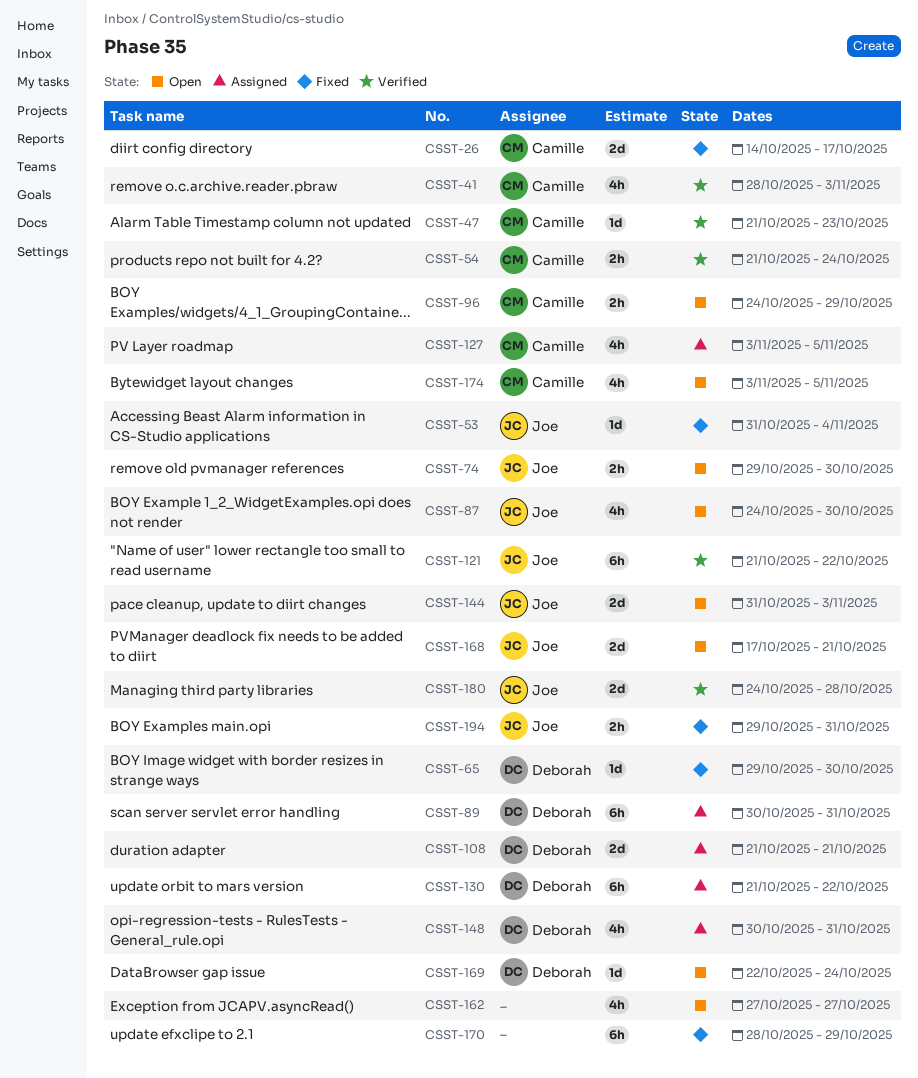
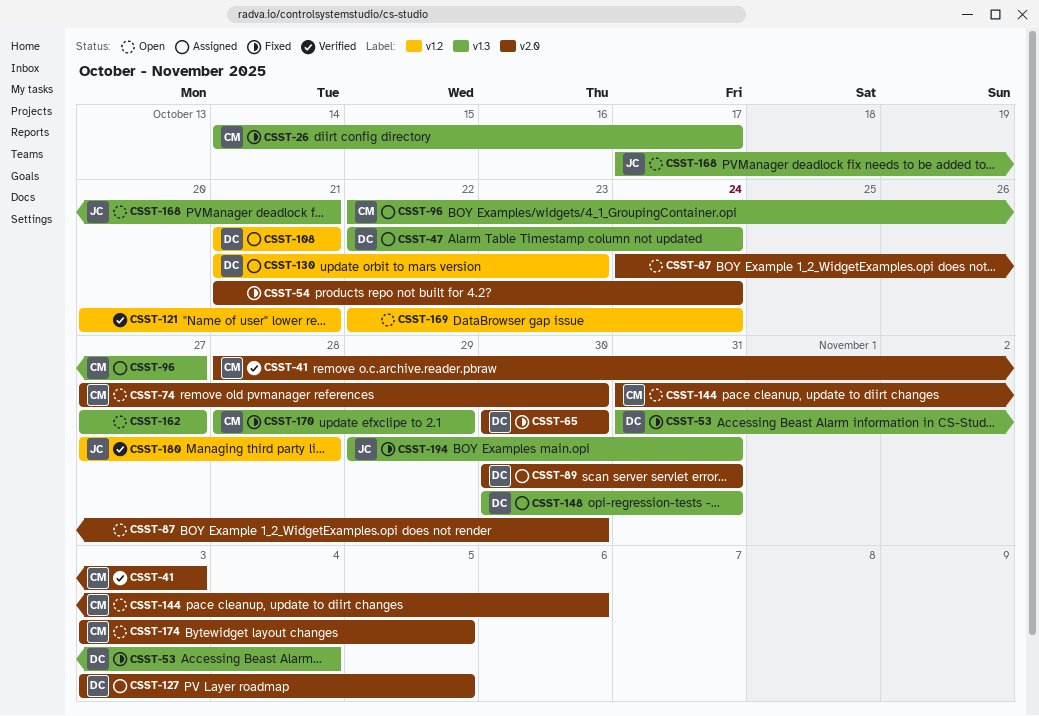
CSST-47, status: Verified -> Assigned
CSST-47, owner: Camille -> Deborah
CSST-47, start: Oct 21 -> Oct 22
CSST-47, due: Oct 23 -> Oct 24
CSST-53, owner: Joe -> Deborah
CSST-54, status: Verified -> Fixed
CSST-54, owner: Camille -> none
CSST-65, start: Oct 29 -> Oct 30
CSST-74, owner: Joe -> Camille
CSST-74, start: Oct 29 -> Oct 27
CSST-87, owner: Joe -> none
CSST-96, status: Open -> Assigned
CSST-96, start: Oct 24 -> Oct 22
CSST-96, due: Oct 29 -> Oct 27
CSST-121, owner: Joe -> none
CSST-121, start: Oct 21 -> Oct 20
CSST-121, due: Oct 22 -> Oct 21
CSST-127, owner: Camille -> Deborah
CSST-130, due: Oct 22 -> Oct 23
CSST-144, owner: Joe -> Camille
CSST-144, due: Nov 3 -> Nov 6
CSST-169, owner: Deborah -> none
CSST-170, owner: none -> Camille
CSST-180, start: Oct 24 -> Oct 27

